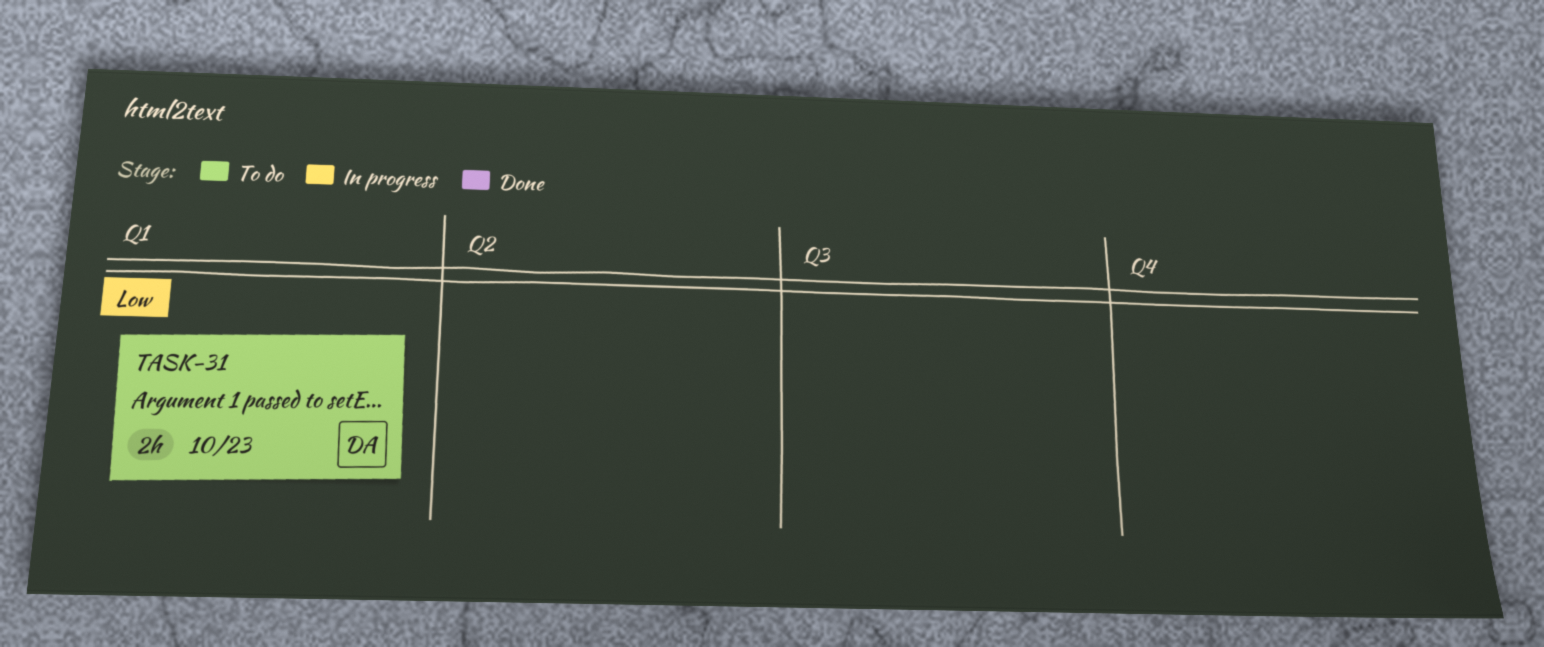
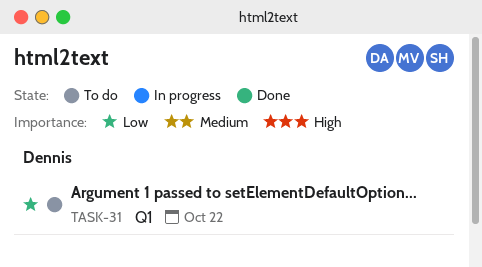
TASK-31, due: Oct 23 -> Oct 22

